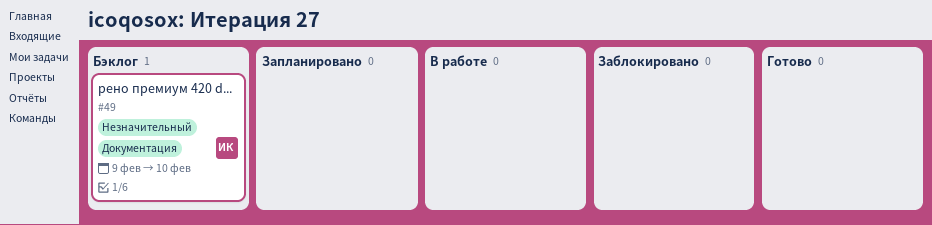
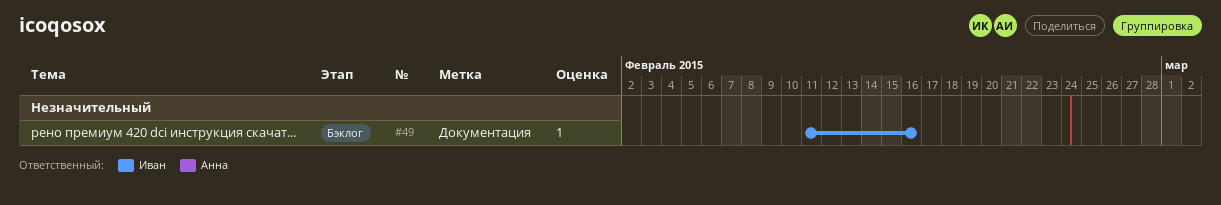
#49, start: Feb 9 -> Feb 11
#49, due: Feb 10 -> Feb 16

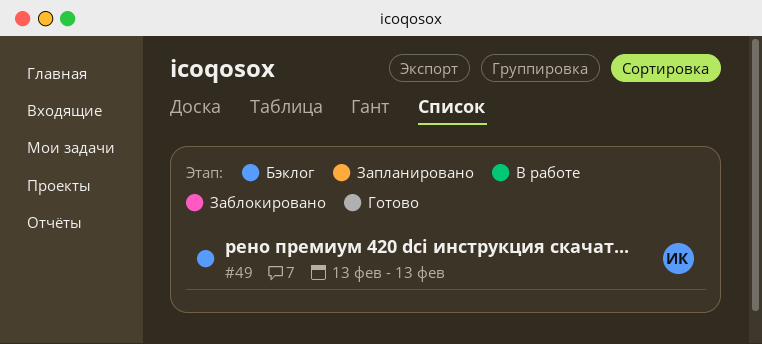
#49, start: Feb 11 -> Feb 13
#49, due: Feb 16 -> Feb 13

